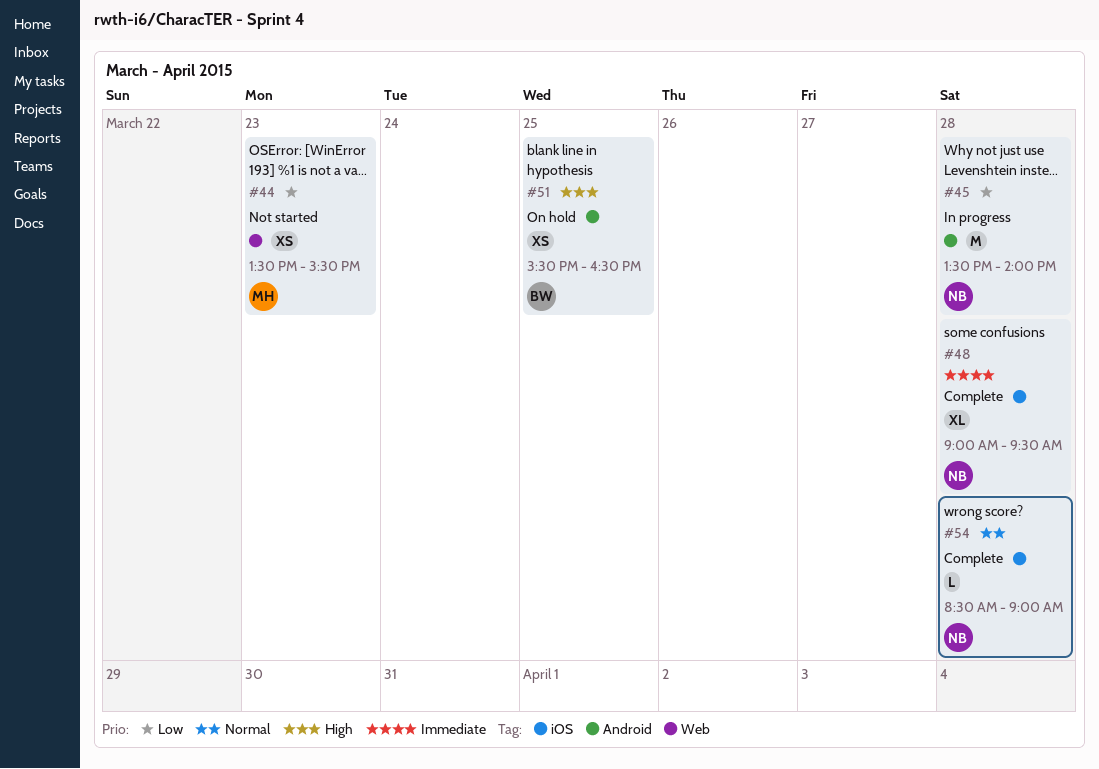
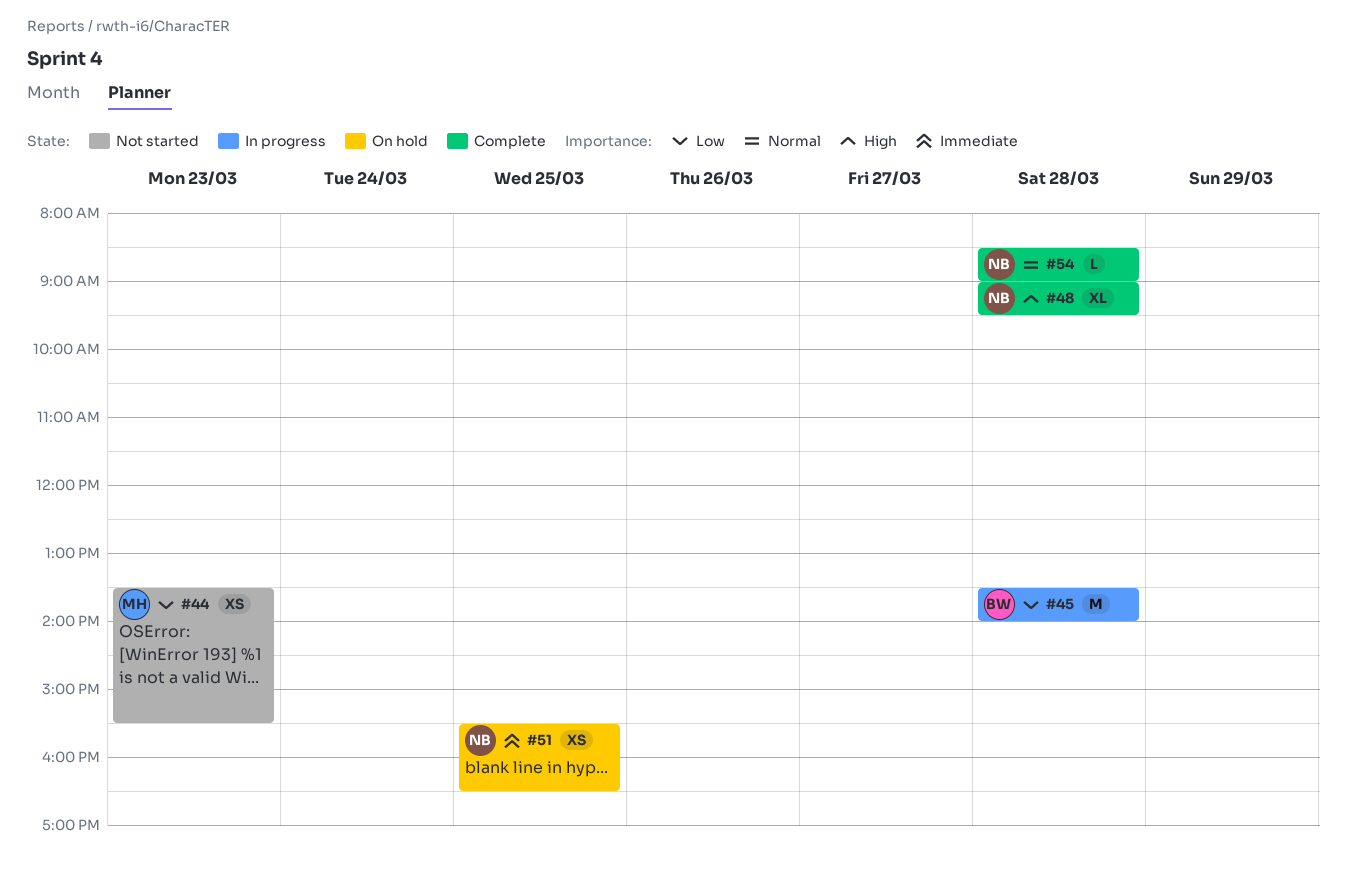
#45, owner: NB -> BW
#48, priority: Immediate -> High
#51, owner: BW -> NB
#51, priority: High -> Immediate

